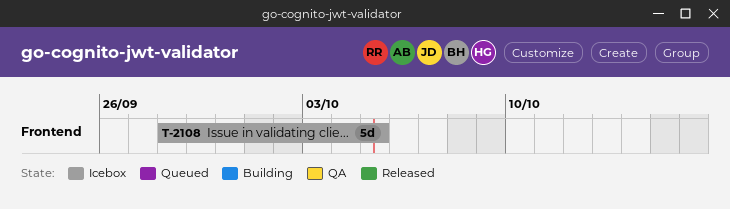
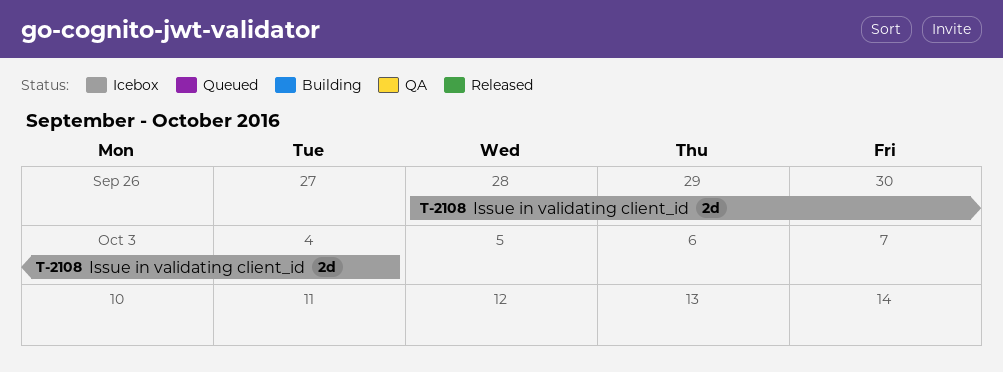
T-2108, estimate: 5d -> 2d
T-2108, due: Oct 5 -> Oct 4

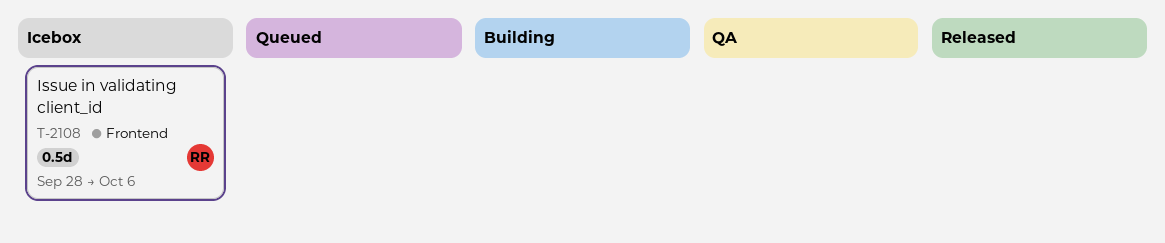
T-2108, estimate: 2d -> 0.5d
T-2108, due: Oct 4 -> Oct 6

